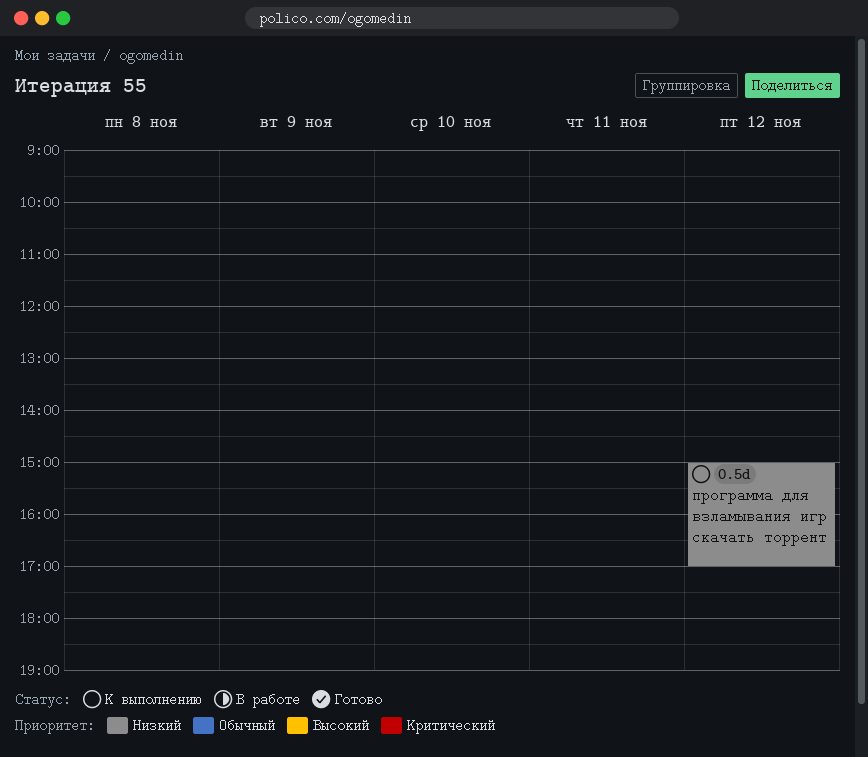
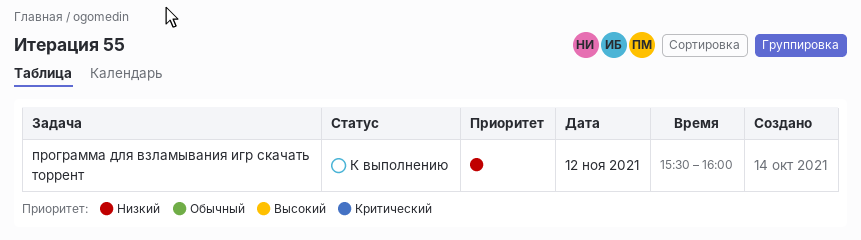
программа для взламывания игр скачать торрент, begins: 15:00 -> 15:30
программа для взламывания игр скачать торрент, ends: 17:00 -> 16:00

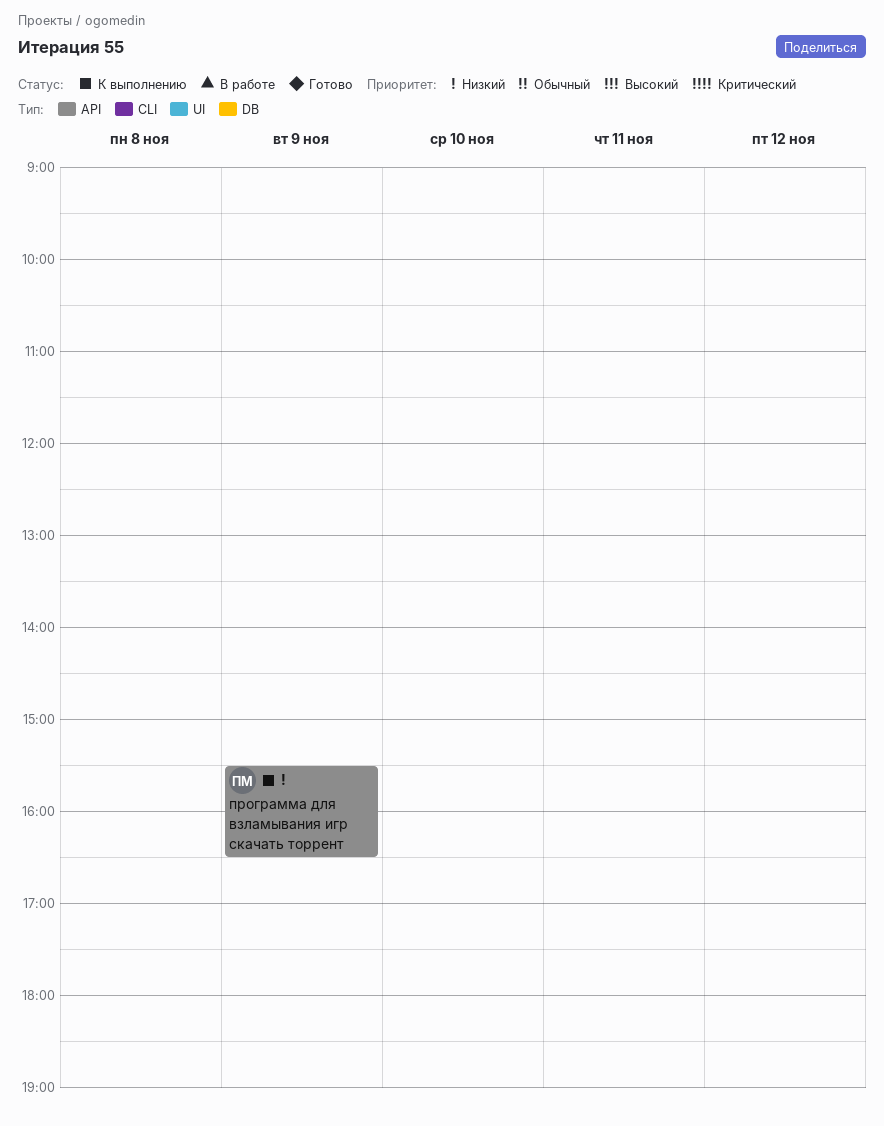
программа для взламывания игр скачать торрент, day: Nov 12 -> Nov 9
программа для взламывания игр скачать торрент, ends: 16:00 -> 16:30

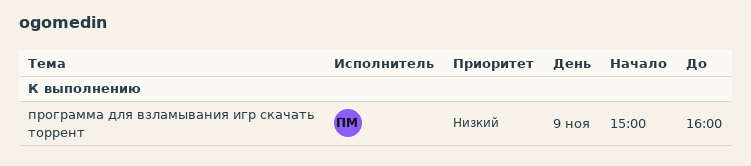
программа для взламывания игр скачать торрент, begins: 15:30 -> 15:00
программа для взламывания игр скачать торрент, ends: 16:30 -> 16:00

